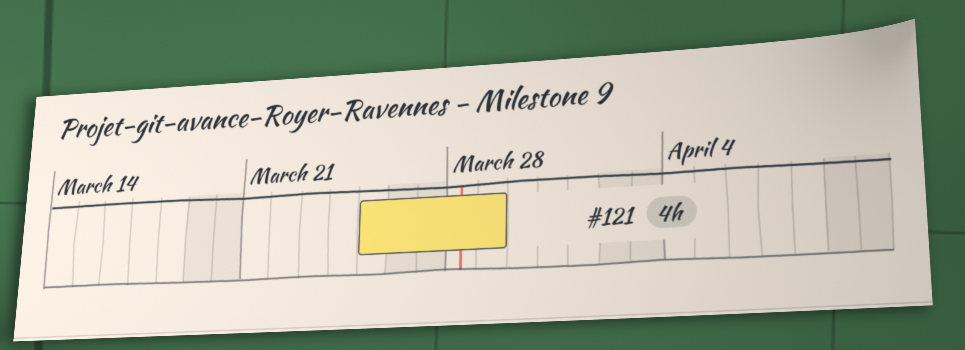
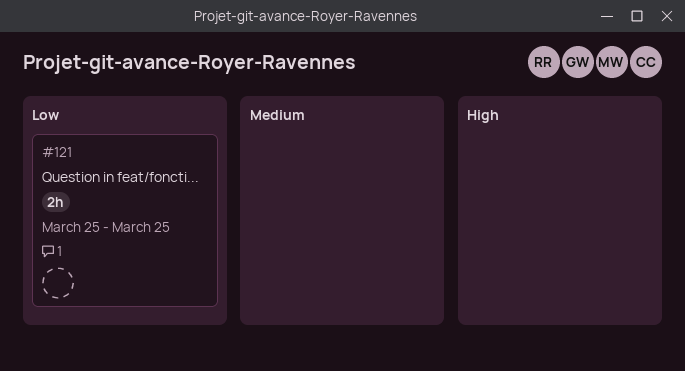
#121, estimate: 4h -> 2h
#121, due: Mar 29 -> Mar 25

